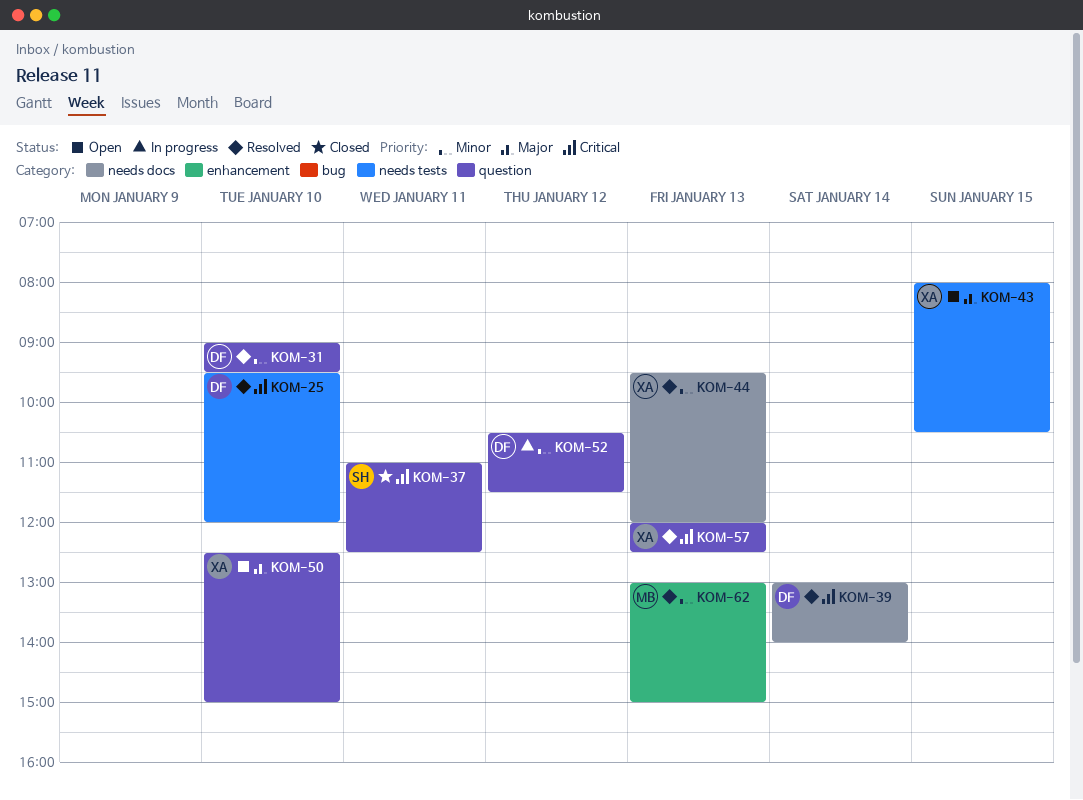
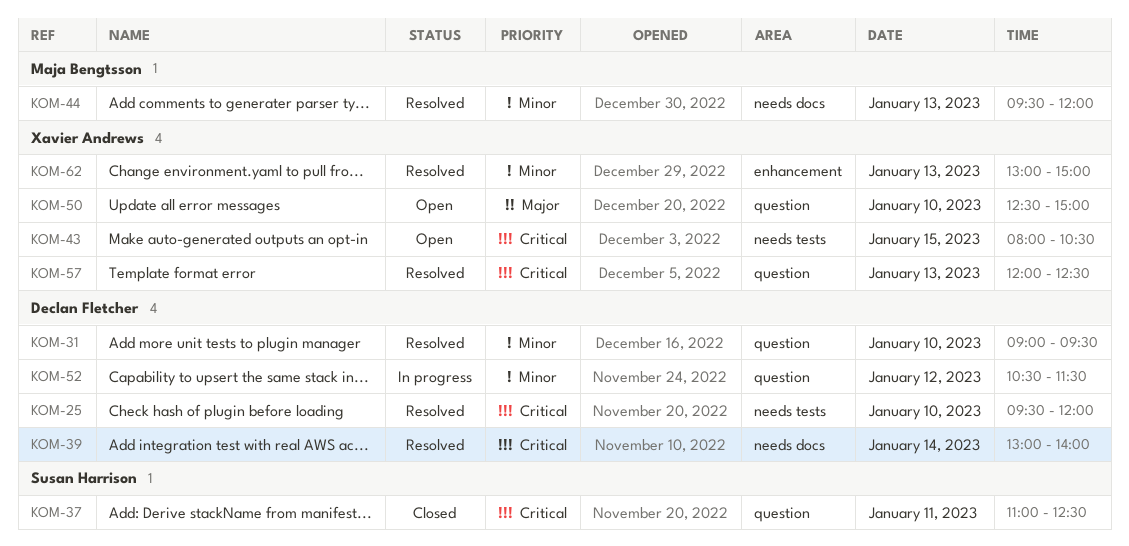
KOM-43, priority: Major -> Critical
KOM-44, owner: Xavier Andrews -> Maja Bengtsson
KOM-62, owner: Maja Bengtsson -> Xavier Andrews

